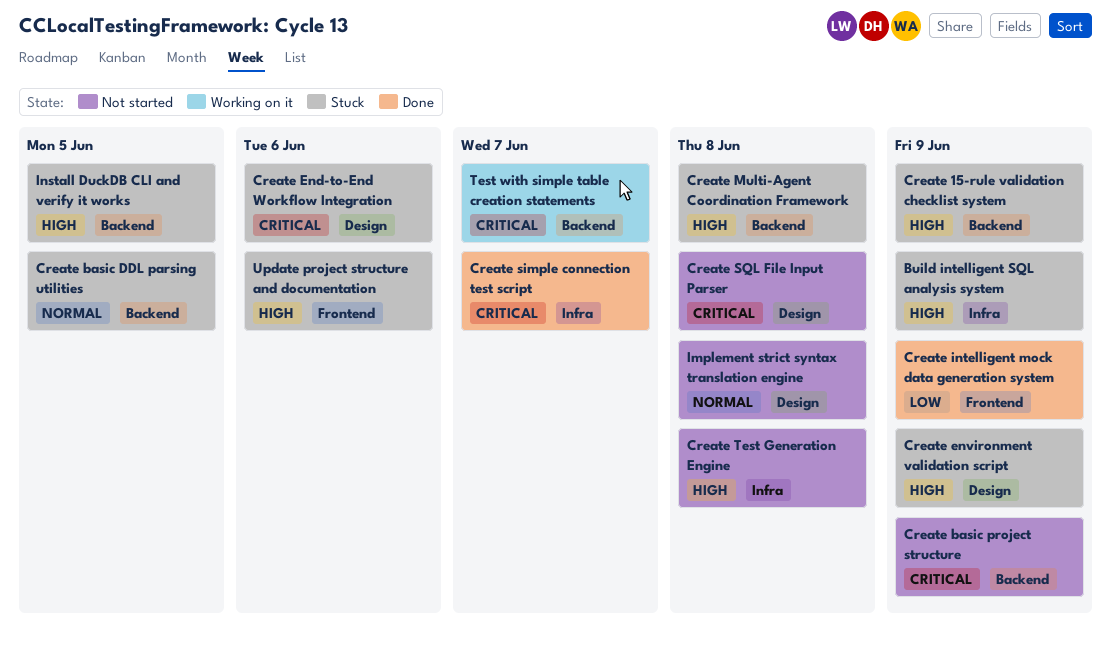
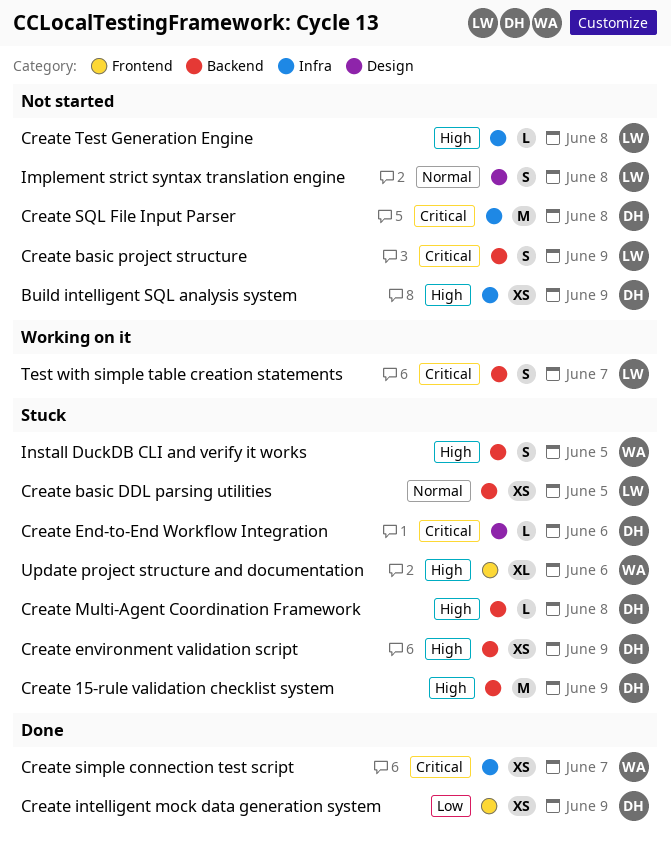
Build intelligent SQL analysis system, status: Stuck -> Not started
Create environment validation script, label: Design -> Backend
Create SQL File Input Parser, label: Design -> Infra

